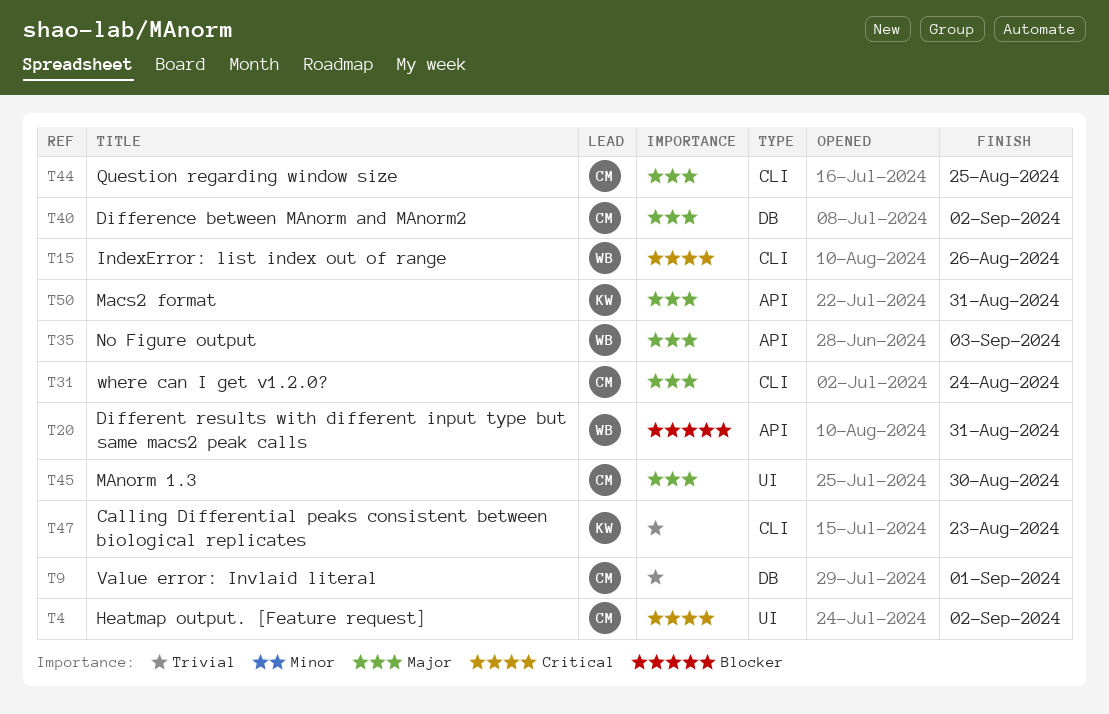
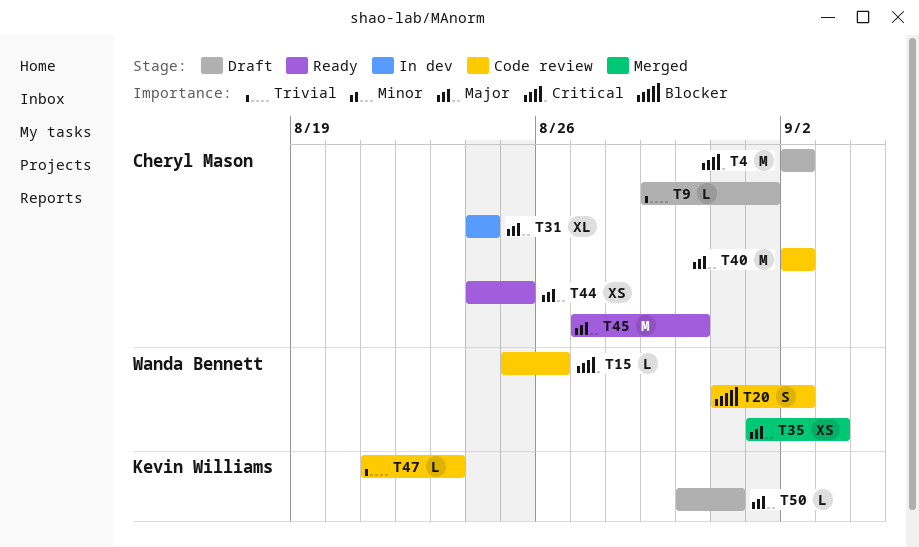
T20, due: Aug 31 -> Sep 2

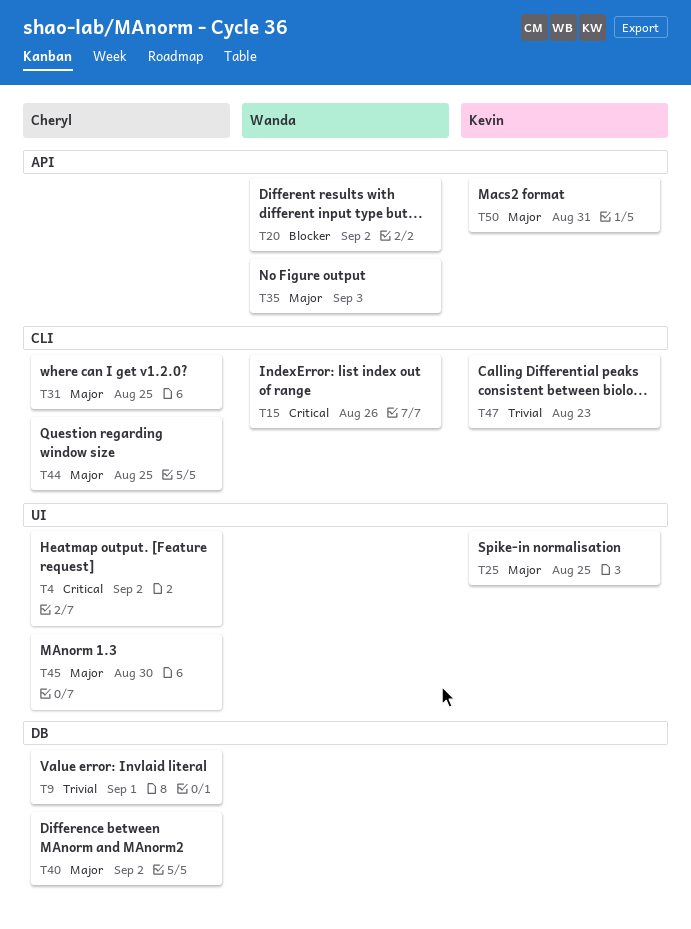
T25: none -> present
T31, due: Aug 24 -> Aug 25

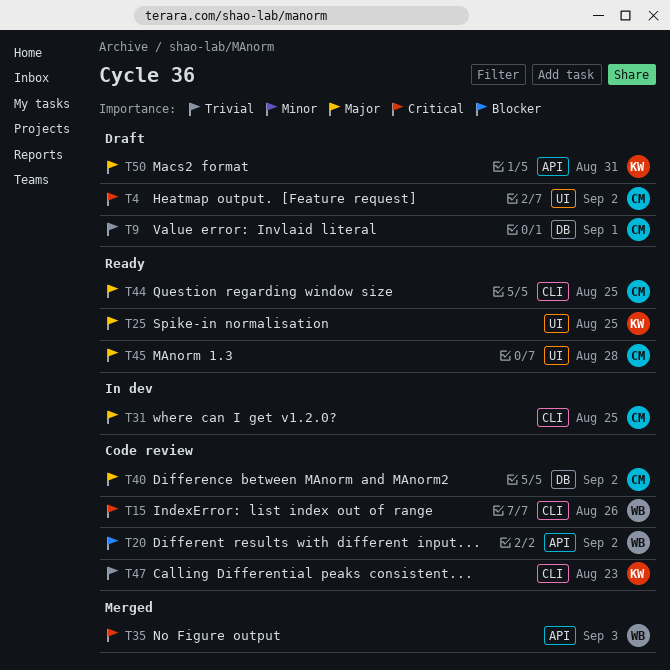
T35, priority: Major -> Critical
T45, due: Aug 30 -> Aug 28

